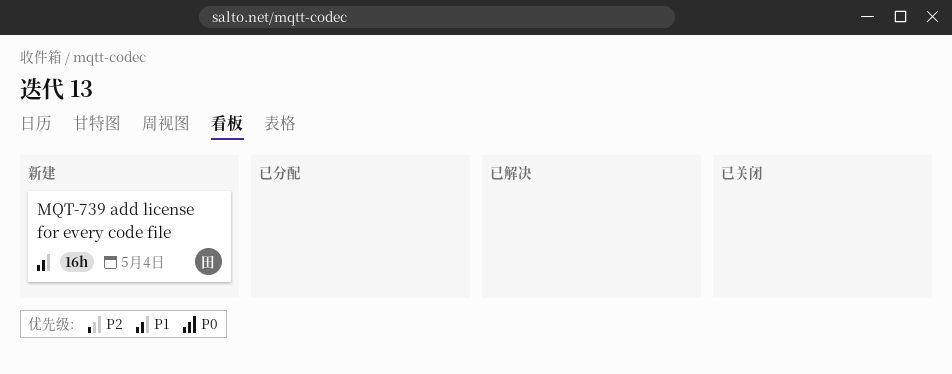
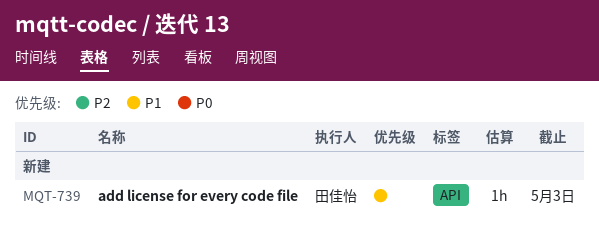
MQT-739, estimate: 16h -> 1h
MQT-739, due: May 4 -> May 3

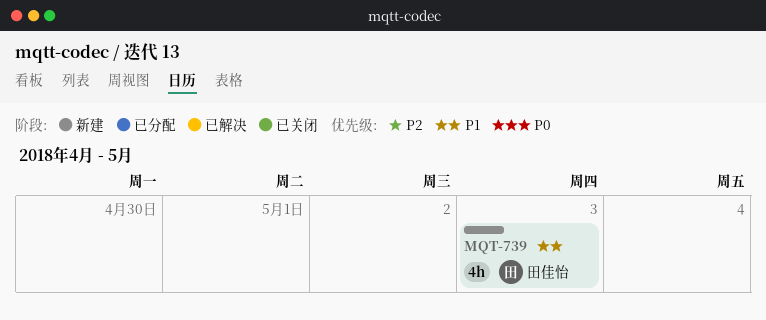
MQT-739, estimate: 1h -> 4h

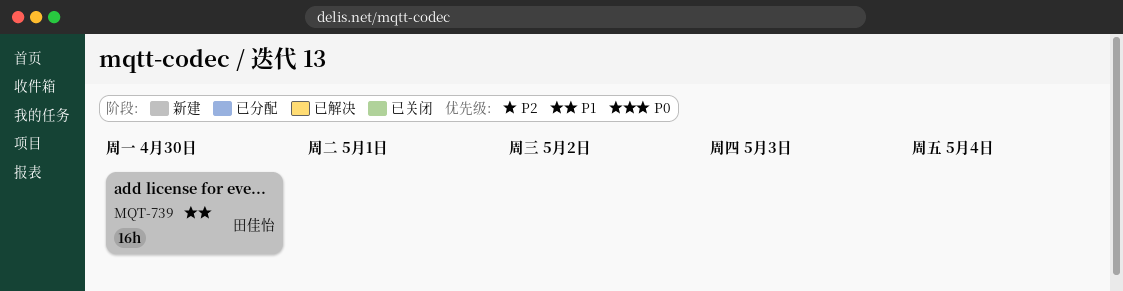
MQT-739, estimate: 4h -> 16h
MQT-739, due: May 3 -> Apr 30

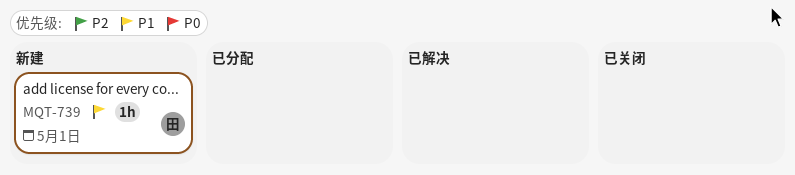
MQT-739, estimate: 16h -> 1h
MQT-739, due: Apr 30 -> May 1

